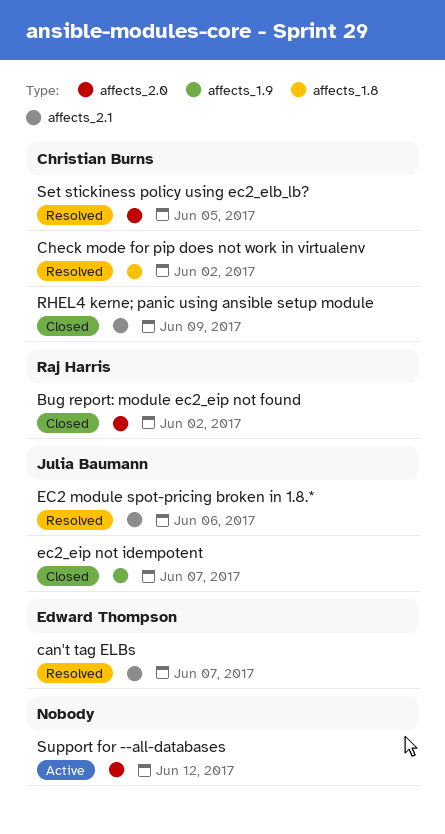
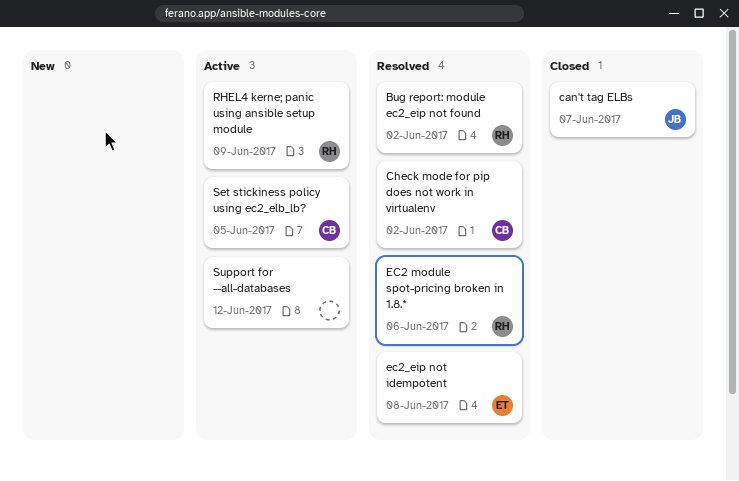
Bug report: module ec2_eip not found, status: Closed -> Resolved
can't tag ELBs, status: Resolved -> Closed
can't tag ELBs, owner: Edward Thompson -> Julia Baumann
EC2 module spot-pricing broken in 1.8.*, owner: Julia Baumann -> Raj Harris
ec2_eip not idempotent, status: Closed -> Resolved
ec2_eip not idempotent, owner: Julia Baumann -> Edward Thompson
ec2_eip not idempotent, due: Jun 7 -> Jun 8
RHEL4 kerne; panic using ansible setup module, status: Closed -> Active
RHEL4 kerne; panic using ansible setup module, owner: Christian Burns -> Raj Harris
Set stickiness policy using ec2_elb_lb?, status: Resolved -> Active

